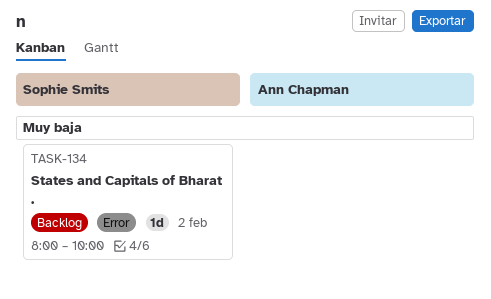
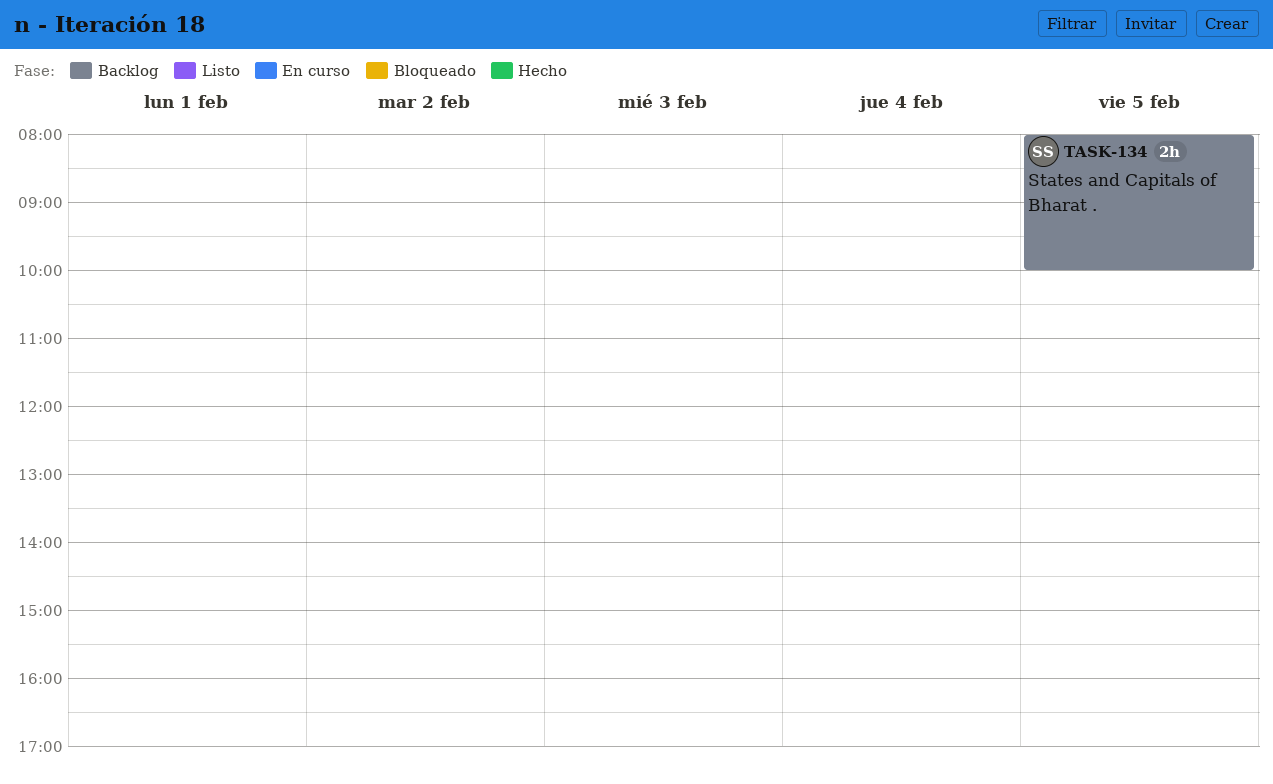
TASK-134, estimate: 1d -> 2h
TASK-134, day: Feb 2 -> Feb 5

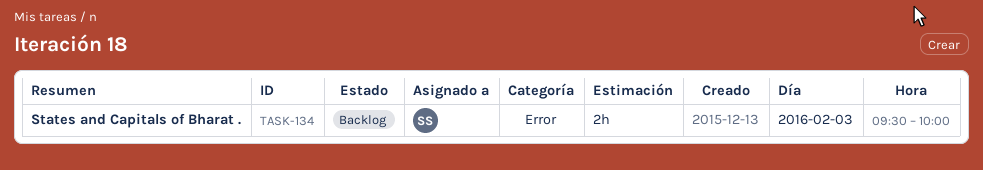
TASK-134, day: Feb 5 -> Feb 3
TASK-134, begins: 08:00 -> 09:30

